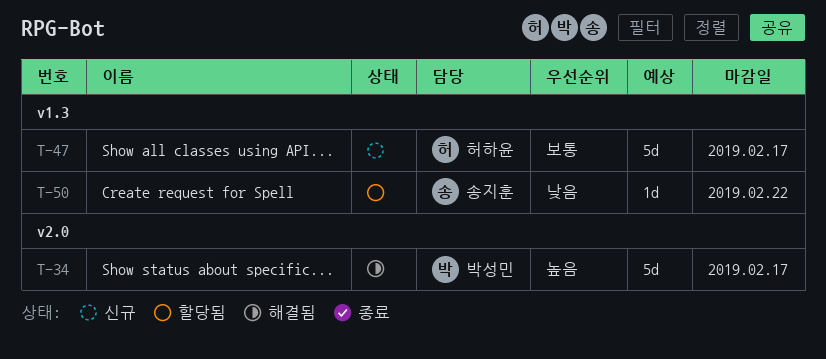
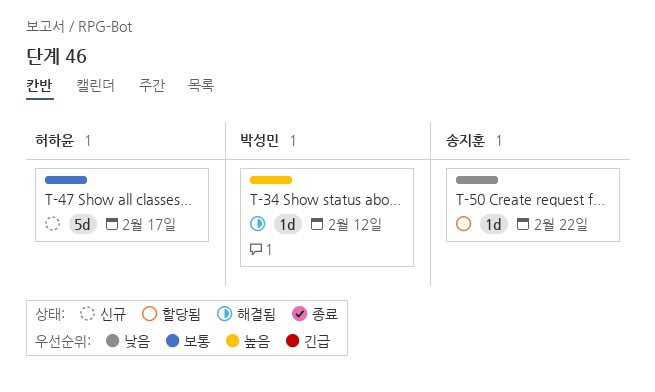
T-34, estimate: 5d -> 1d
T-34, due: Feb 17 -> Feb 12

